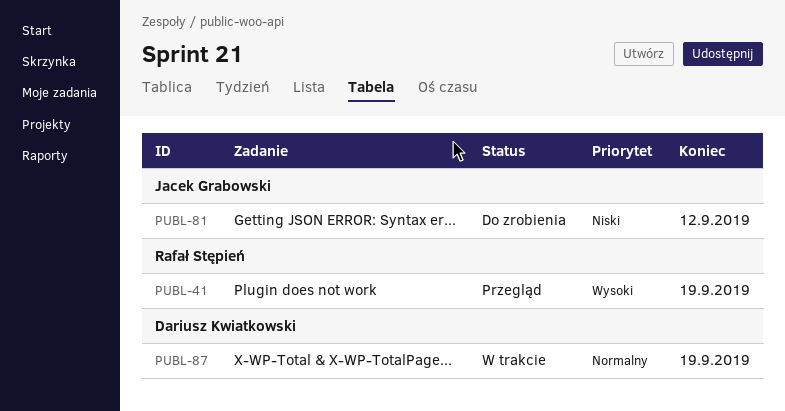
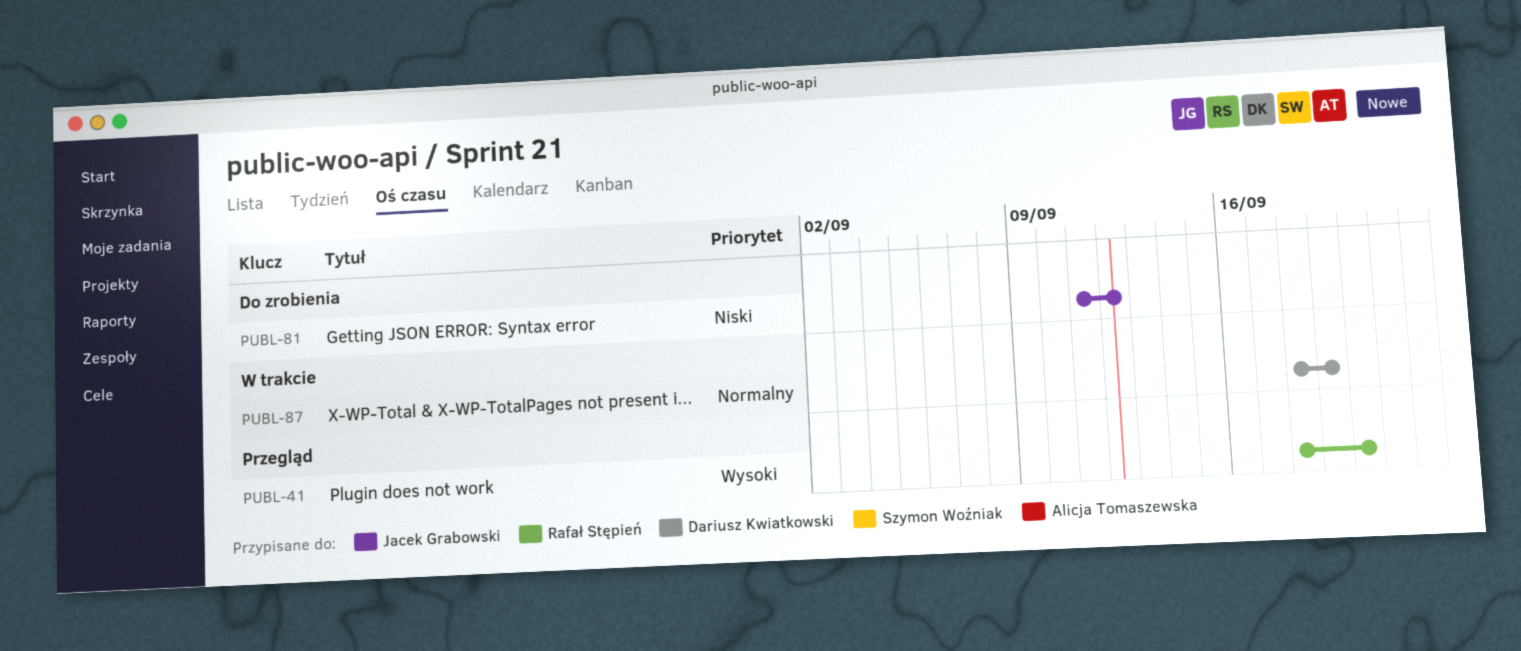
PUBL-41, due: Sep 19 -> Sep 20

